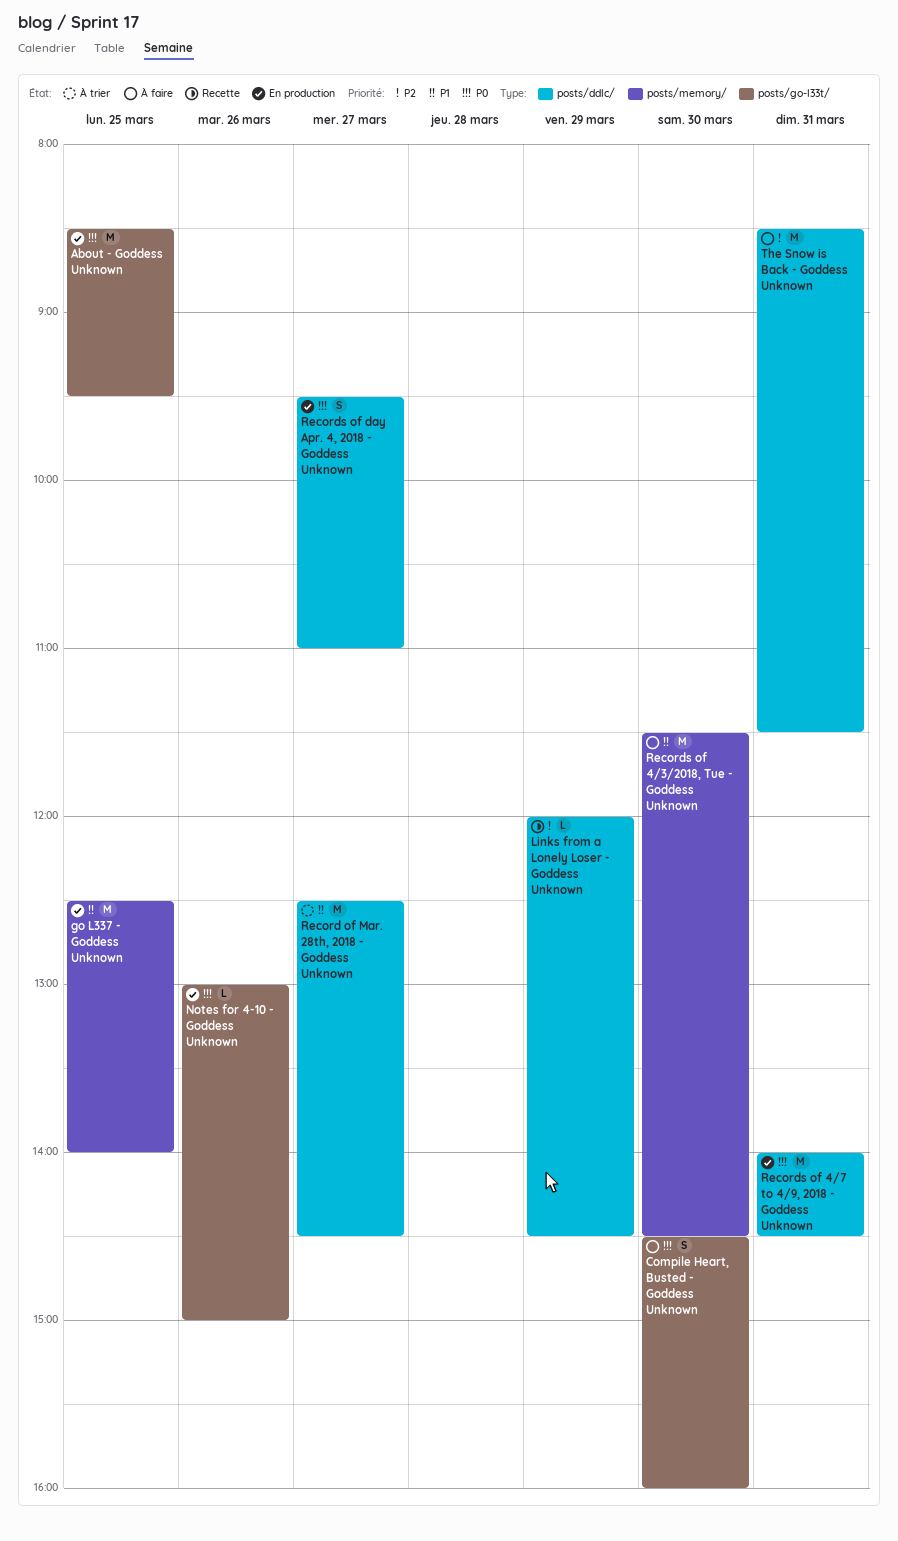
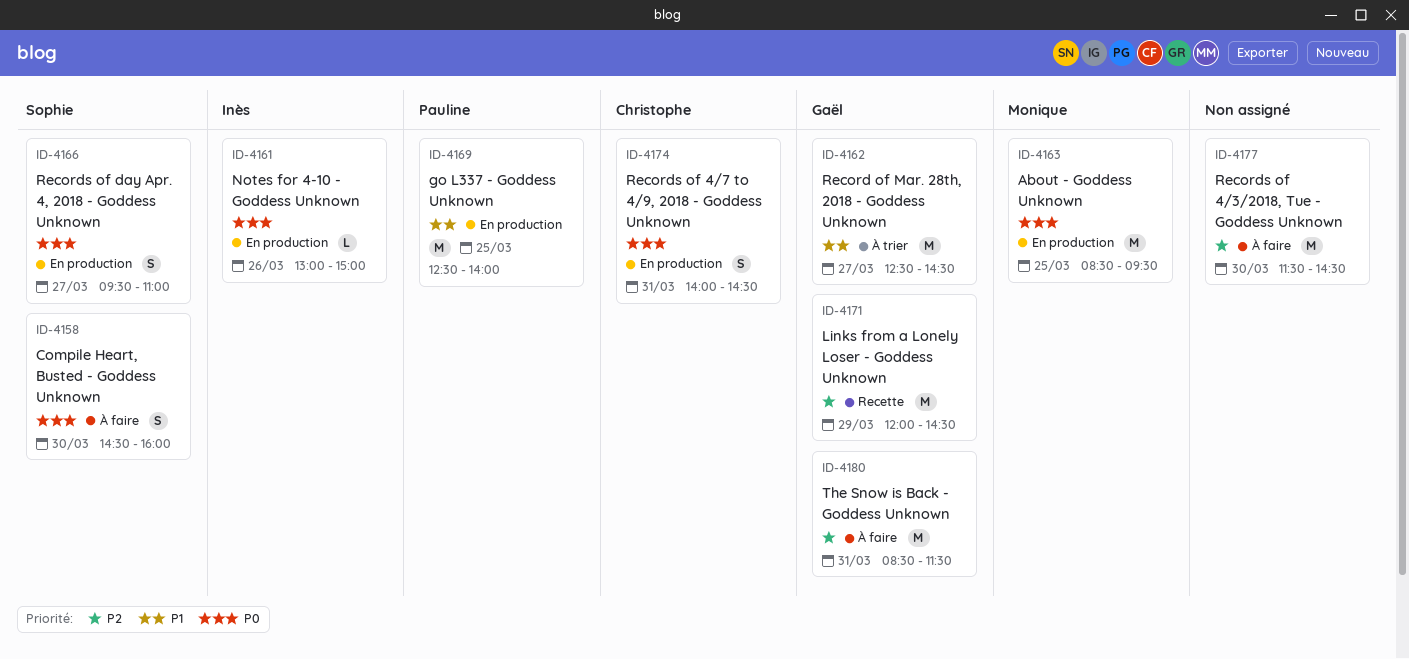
Links from a Lonely Loser - Goddess Unknown, estimate: L -> M
Records of 4/3/2018, Tue - Goddess Unknown, priority: P1 -> P2
Records of 4/7 to 4/9, 2018 - Goddess Unknown, estimate: M -> S

